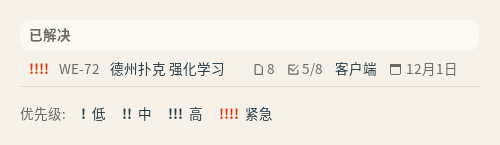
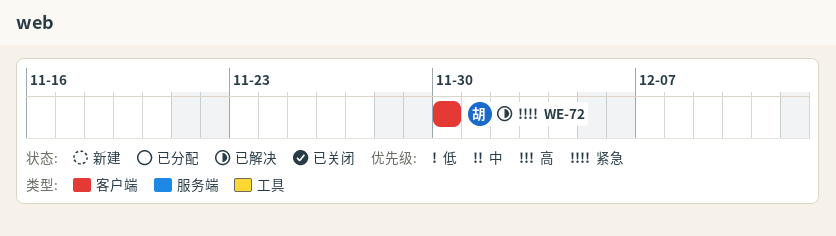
WE-72, due: Dec 1 -> Nov 30

